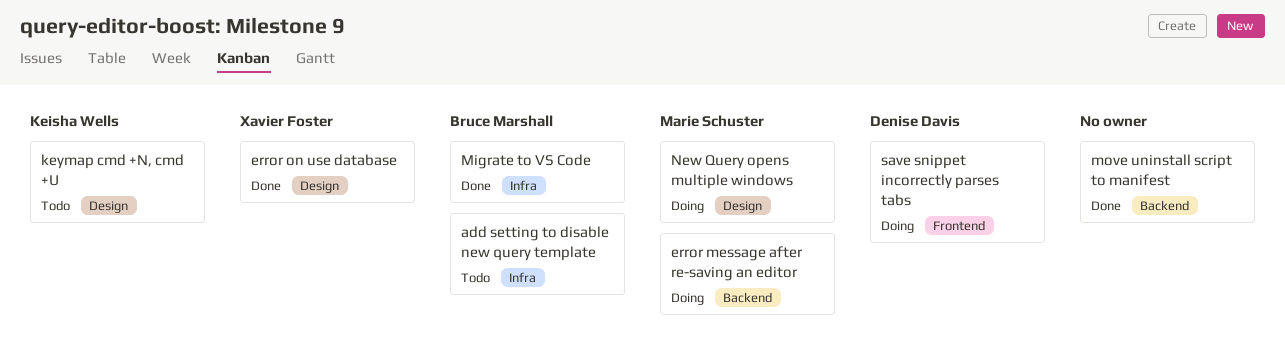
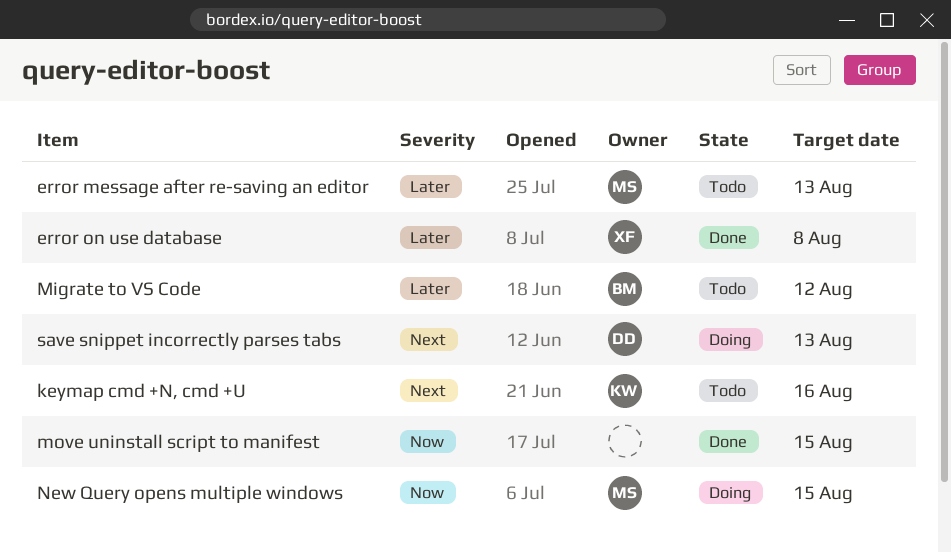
add setting to disable new query template: present -> none
error message after re-saving an editor, status: Doing -> Todo
Migrate to VS Code, status: Done -> Todo

